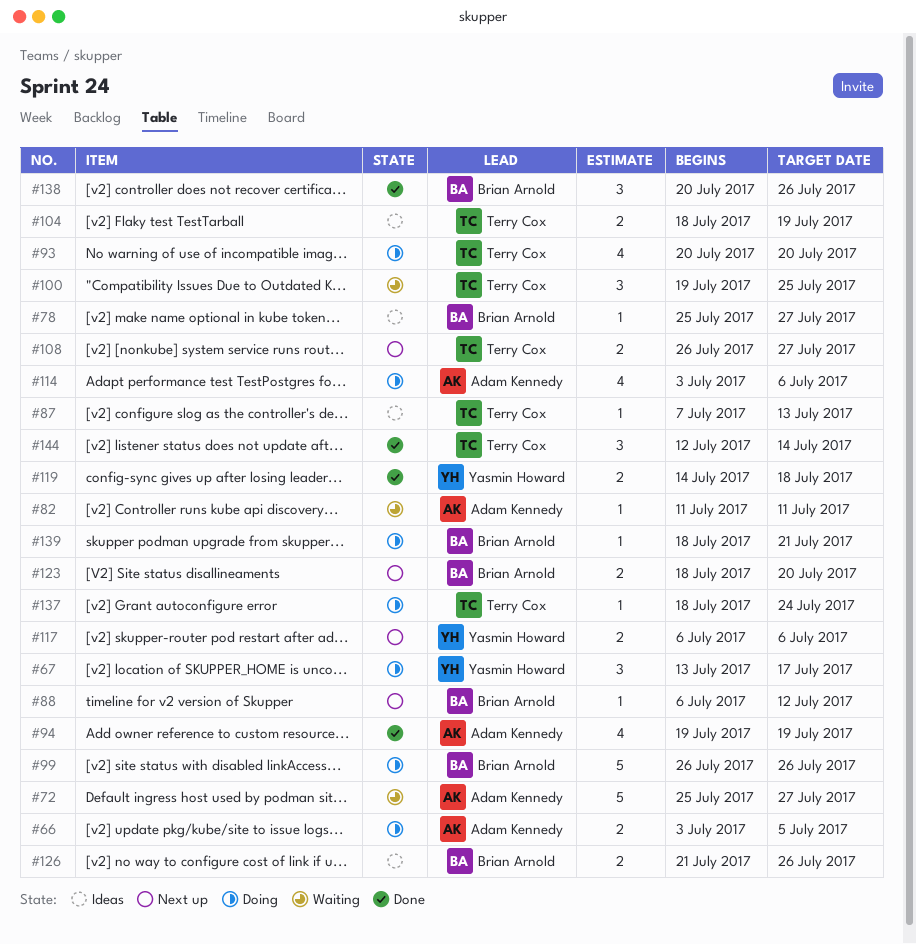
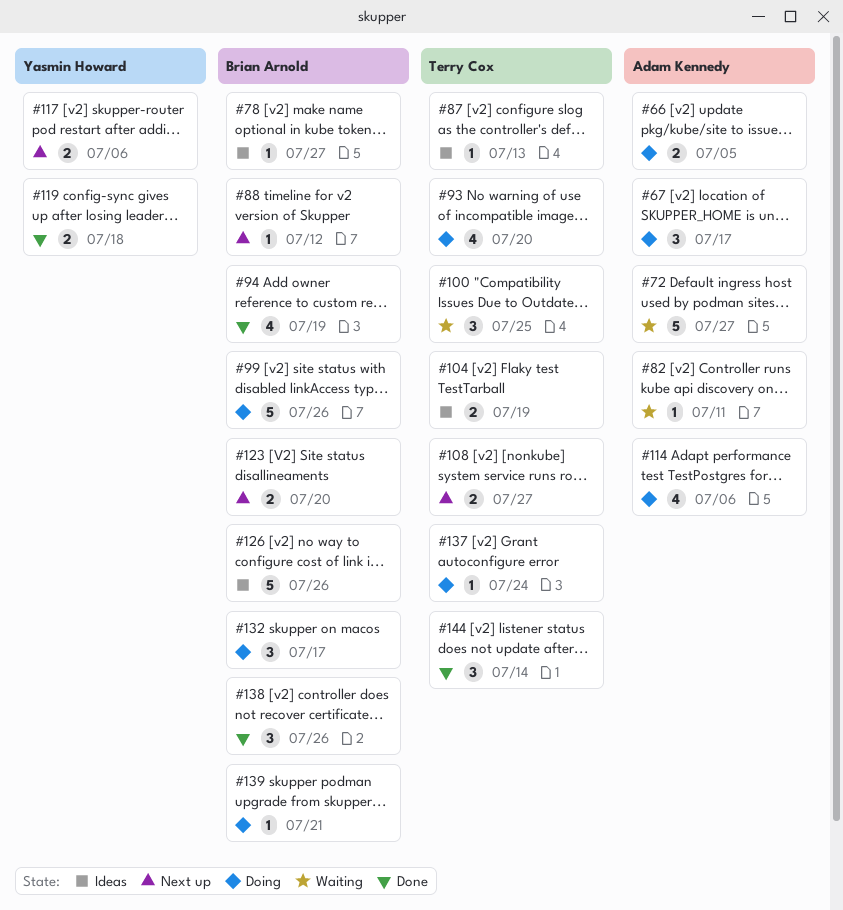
#67, owner: Yasmin Howard -> Adam Kennedy
#94, owner: Adam Kennedy -> Brian Arnold
#126, estimate: 2 -> 5
#132: none -> present

